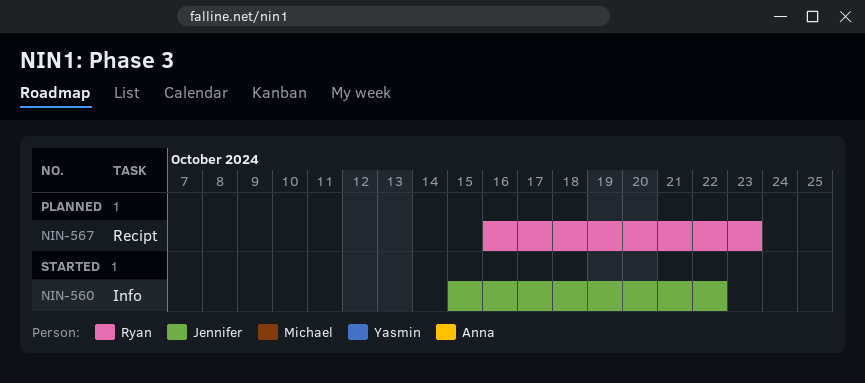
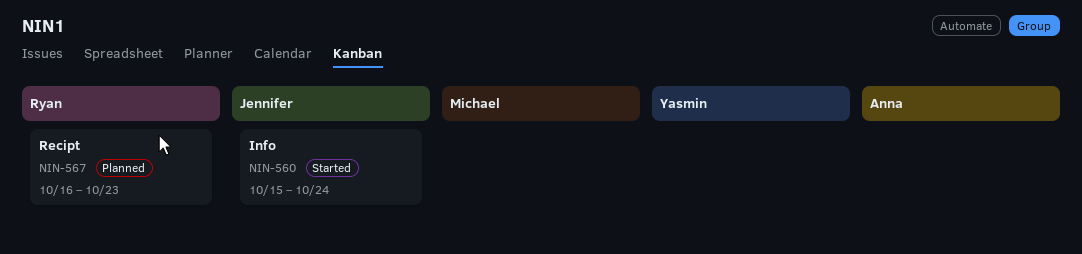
NIN-560, due: Oct 22 -> Oct 24

